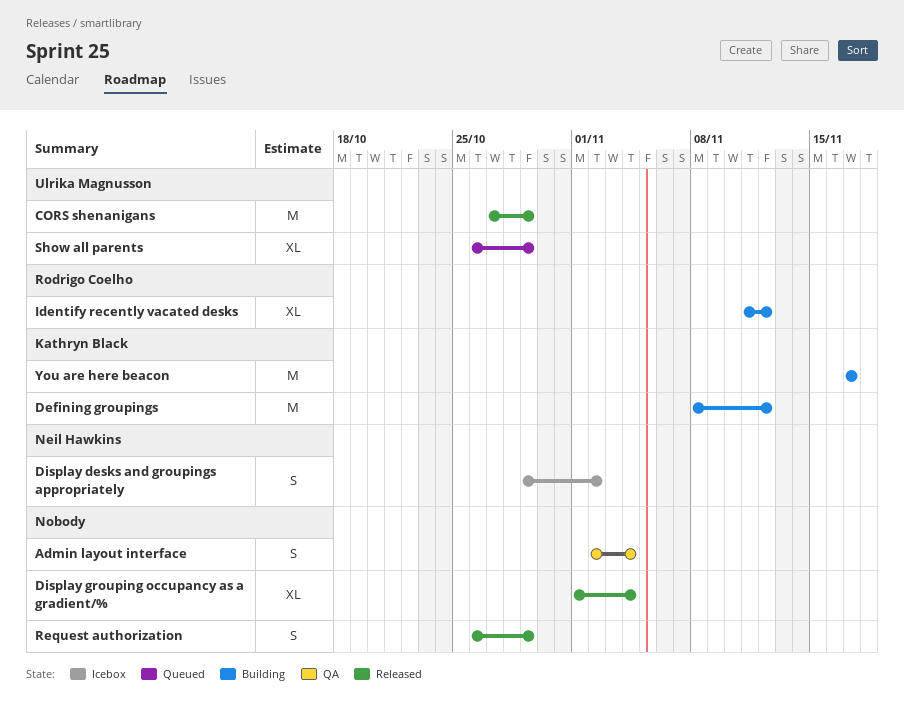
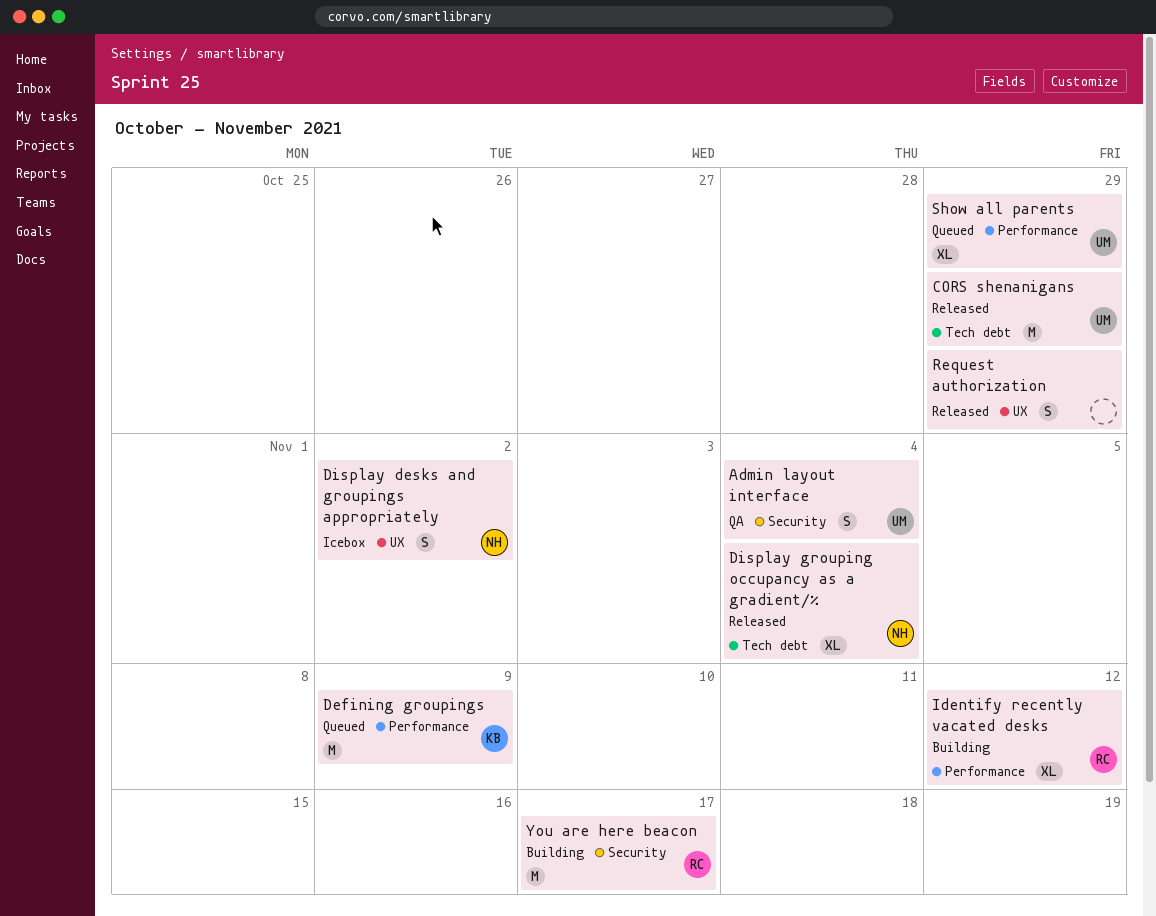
Admin layout interface, owner: none -> Ulrika Magnusson
Defining groupings, status: Building -> Queued
Defining groupings, due: Nov 12 -> Nov 9
Display grouping occupancy as a gradient/%, owner: none -> Neil Hawkins
You are here beacon, owner: Kathryn Black -> Rodrigo Coelho

